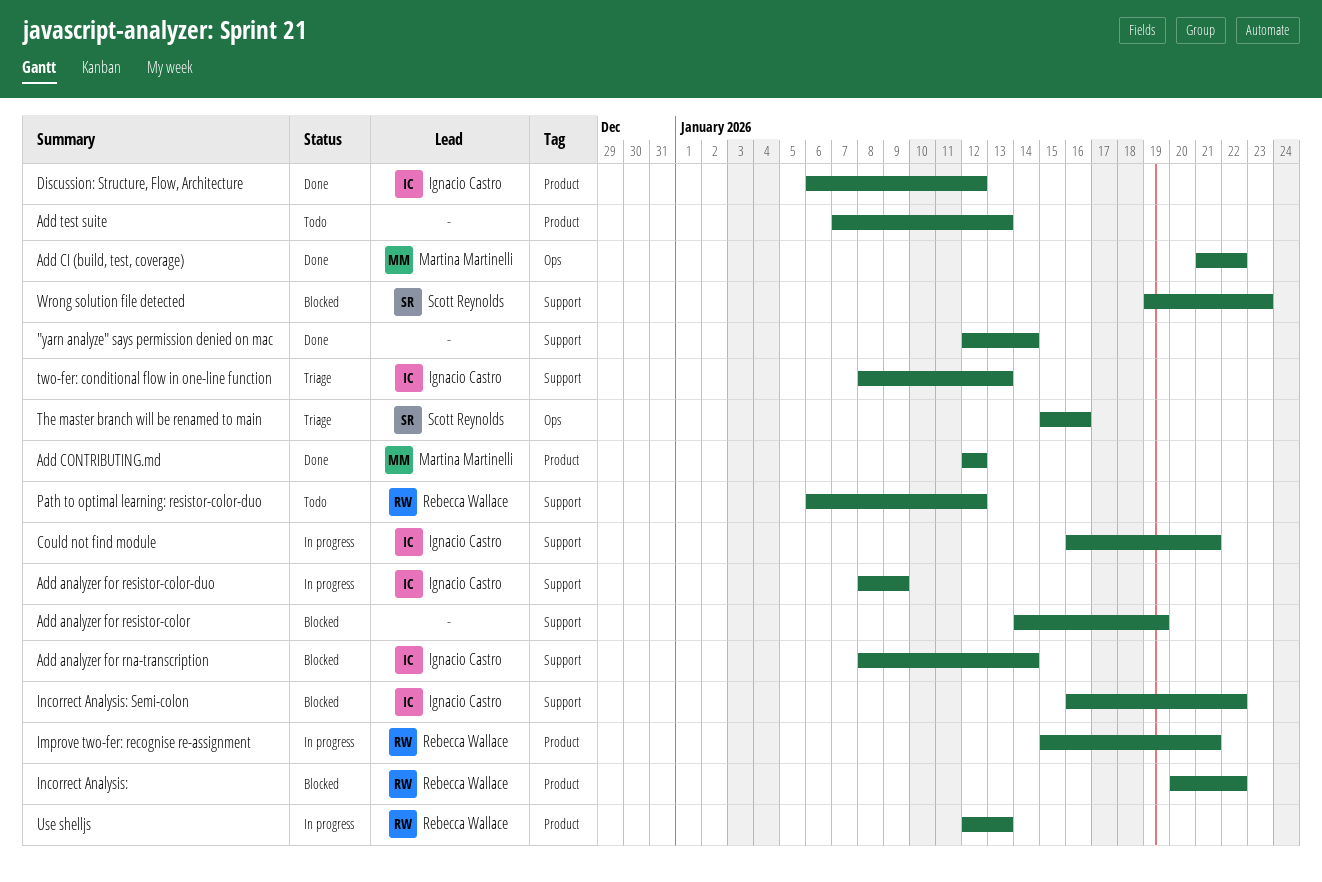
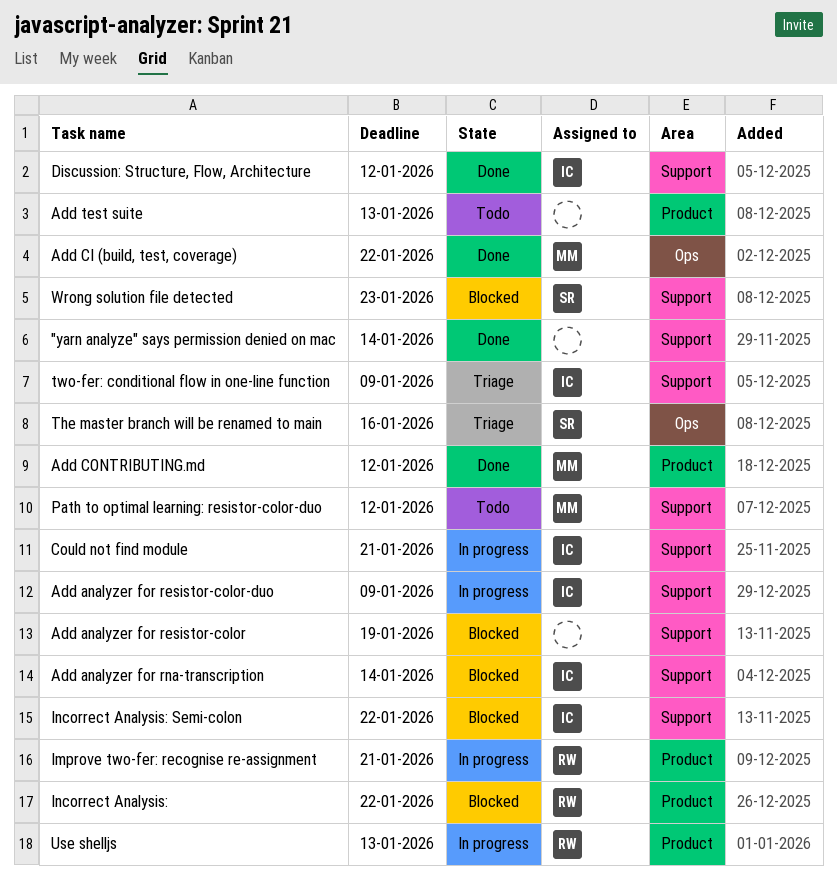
Discussion: Structure, Flow, Architecture, label: Product -> Support
Path to optimal learning: resistor-color-duo, owner: Rebecca Wallace -> Martina Martinelli
two-fer: conditional flow in one-line function, due: Jan 13 -> Jan 9

